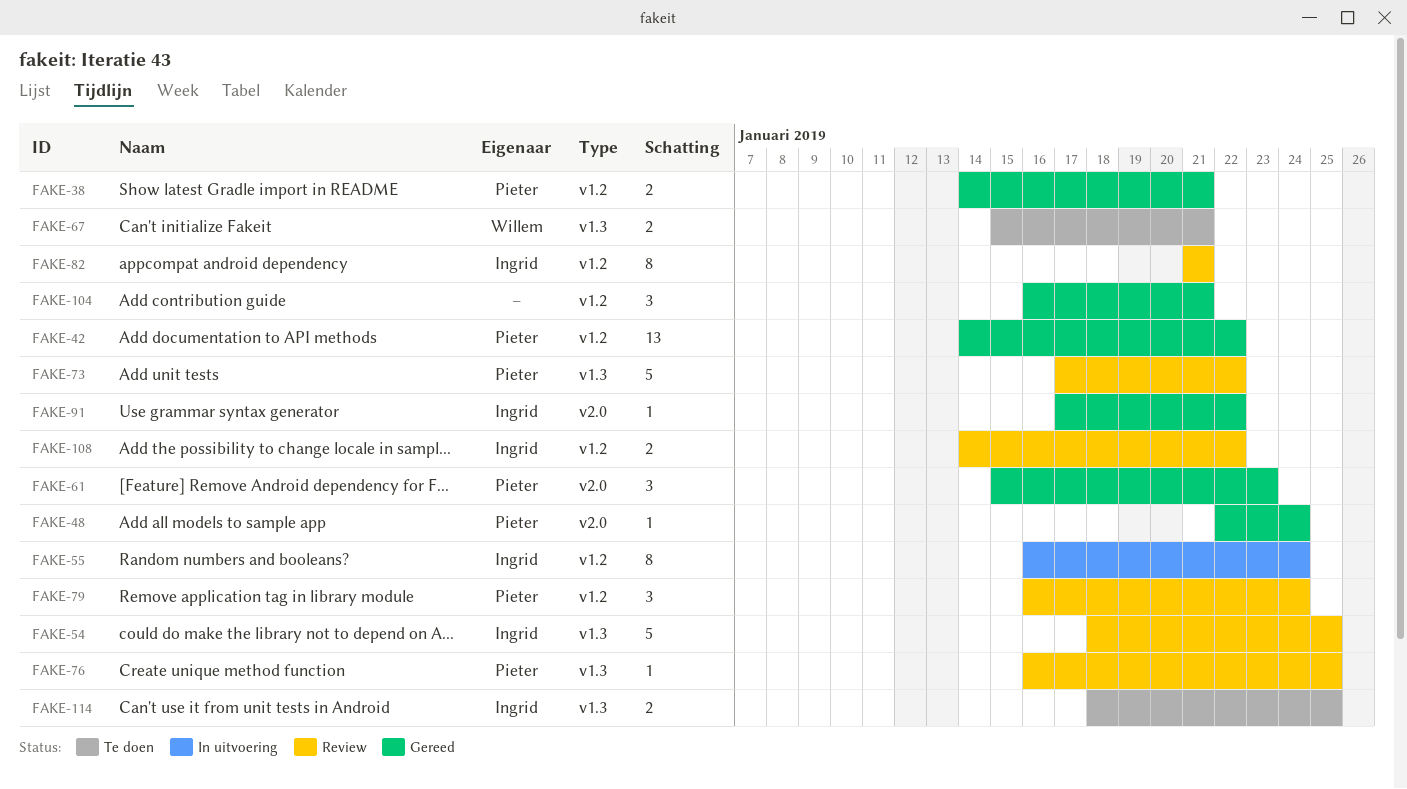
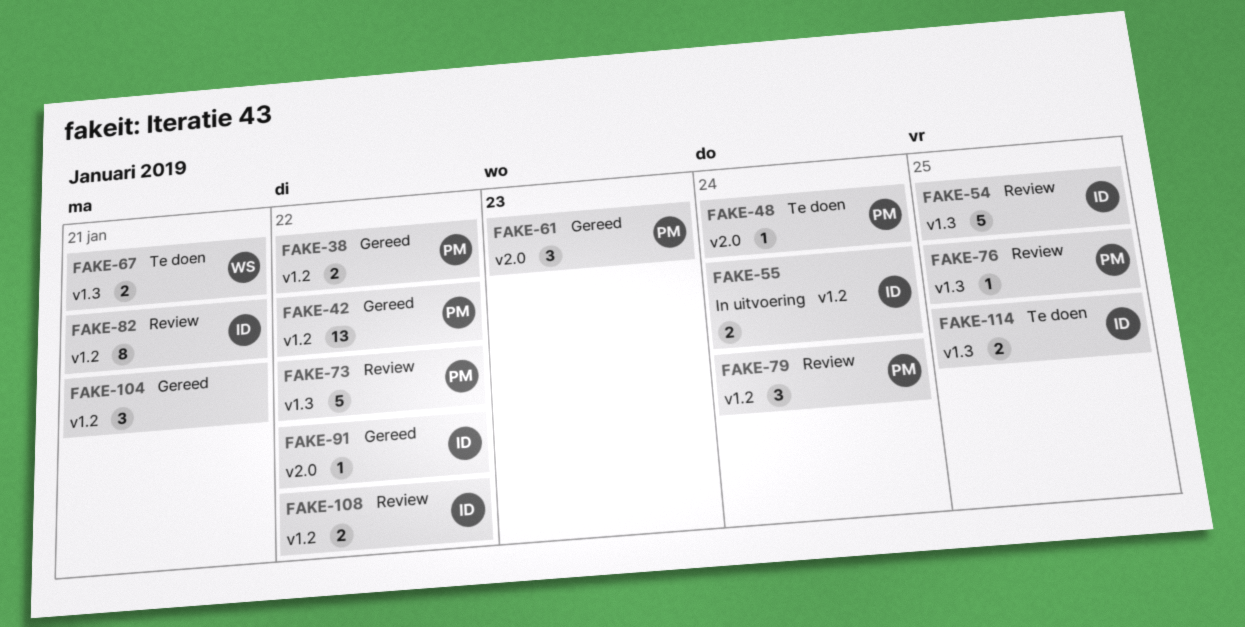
FAKE-38, due: Jan 21 -> Jan 22
FAKE-48, status: Gereed -> Te doen
FAKE-55, estimate: 8 -> 2

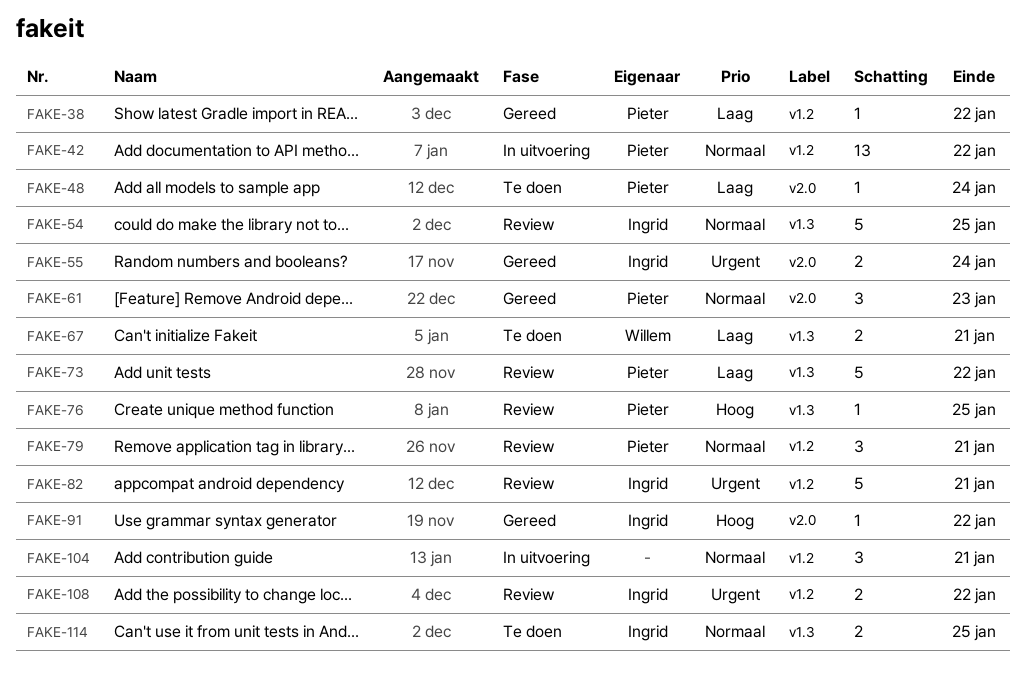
FAKE-38, estimate: 2 -> 1
FAKE-42, status: Gereed -> In uitvoering
FAKE-55, status: In uitvoering -> Gereed
FAKE-55, label: v1.2 -> v2.0
FAKE-79, due: Jan 24 -> Jan 21
FAKE-82, estimate: 8 -> 5
FAKE-104, status: Gereed -> In uitvoering

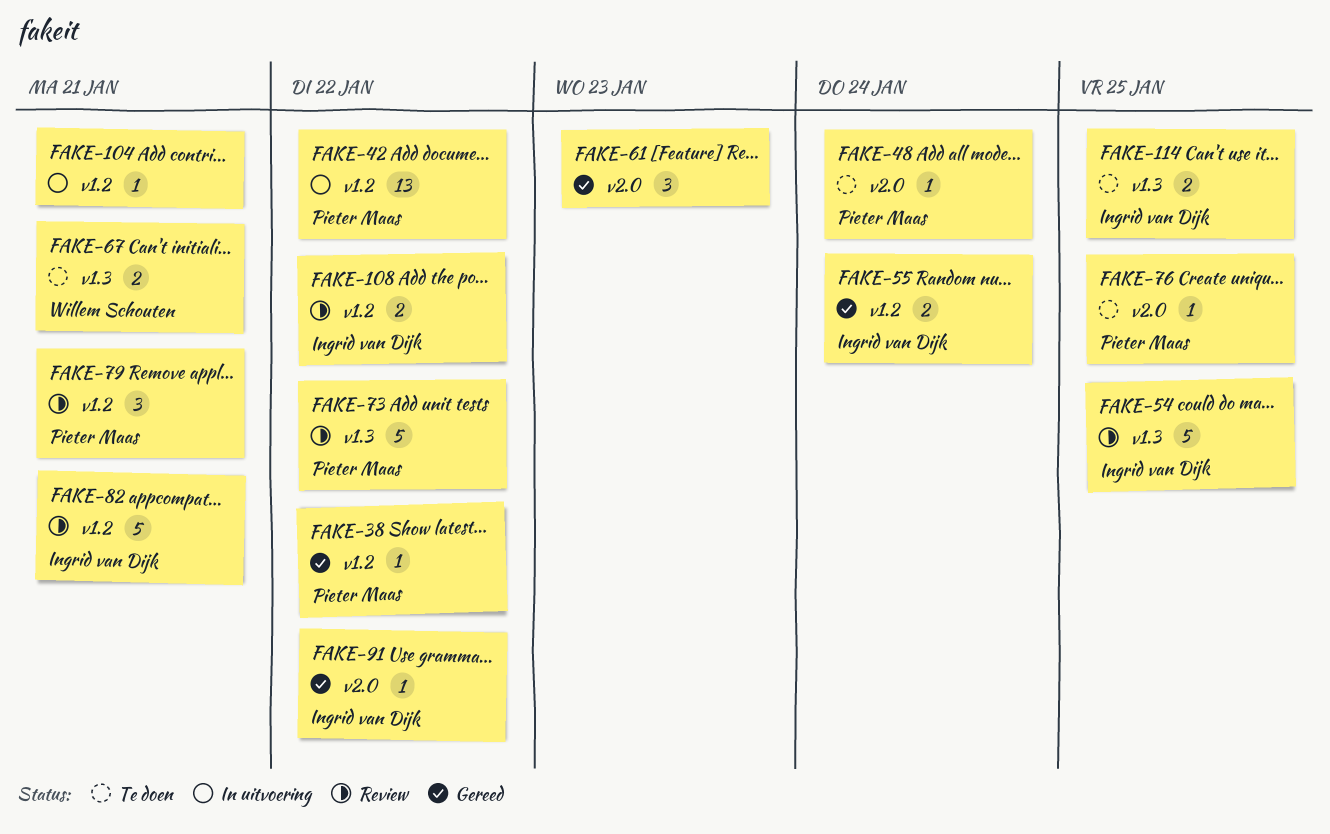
FAKE-55, label: v2.0 -> v1.2
FAKE-61, owner: Pieter Maas -> none
FAKE-76, status: Review -> Te doen
FAKE-76, label: v1.3 -> v2.0
FAKE-104, estimate: 3 -> 1

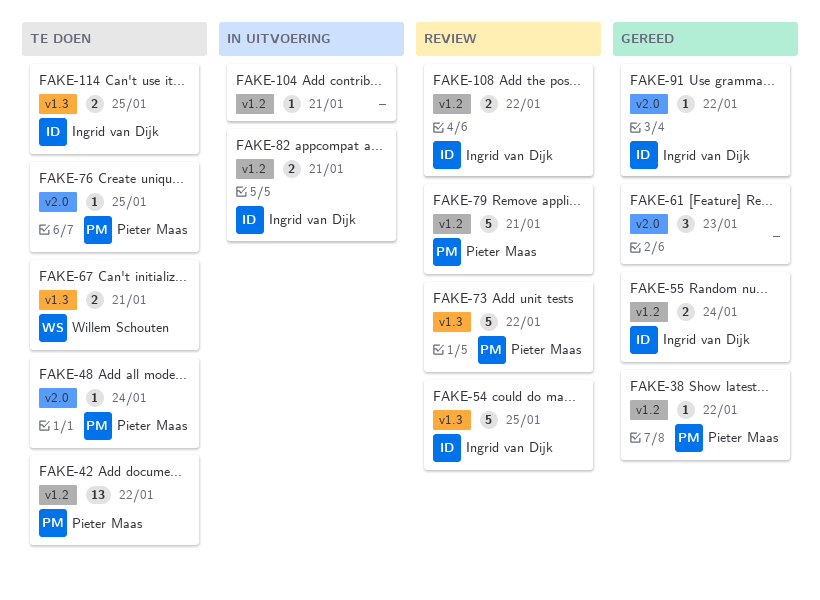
FAKE-42, status: In uitvoering -> Te doen
FAKE-79, estimate: 3 -> 5
FAKE-82, status: Review -> In uitvoering
FAKE-82, estimate: 5 -> 2

